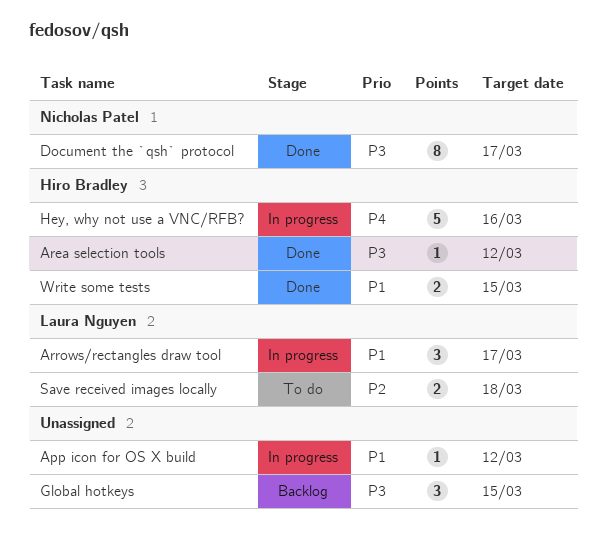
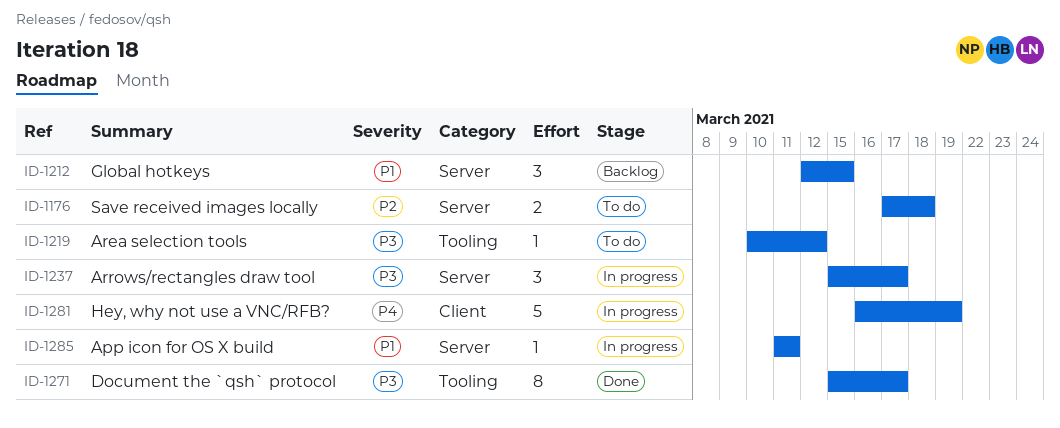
App icon for OS X build, due: Mar 12 -> Mar 11
Area selection tools, status: Done -> To do
Arrows/rectangles draw tool, priority: P1 -> P3
Global hotkeys, priority: P3 -> P1
Hey, why not use a VNC/RFB?, due: Mar 16 -> Mar 19
Write some tests: present -> none

